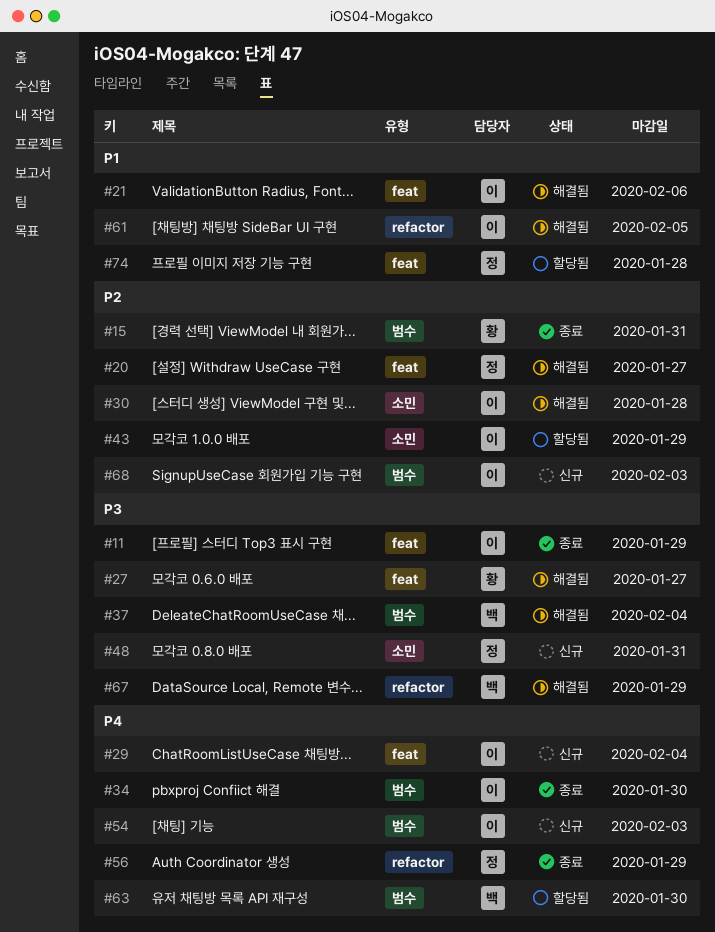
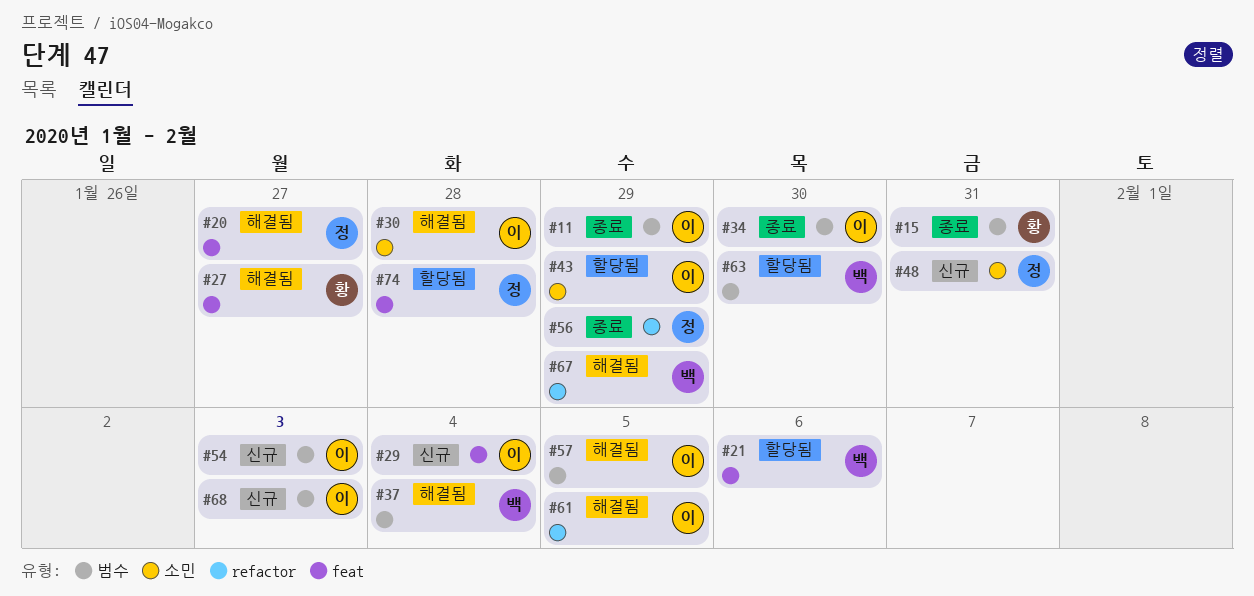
#11, label: feat -> 범수
#21, status: 해결됨 -> 할당됨
#21, owner: 이 -> 백
#57: none -> present

